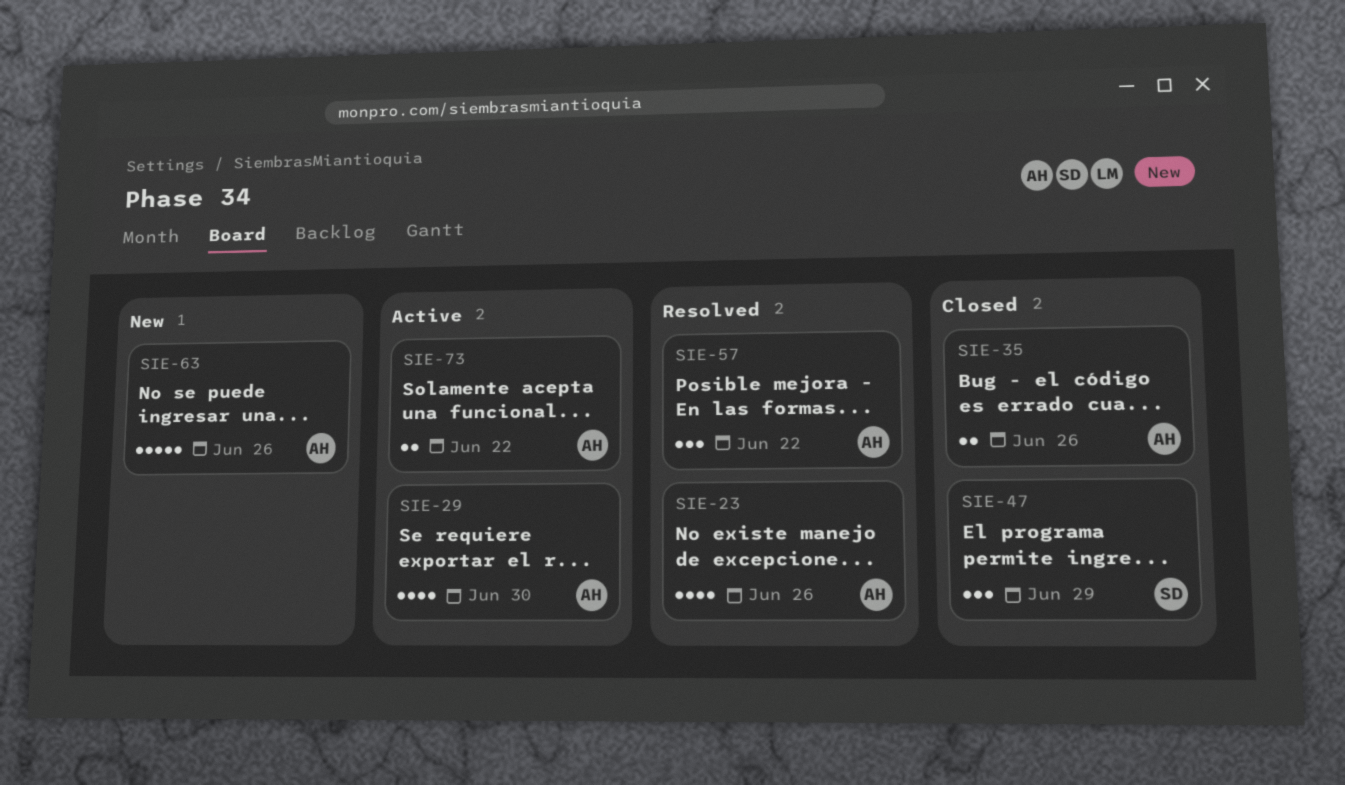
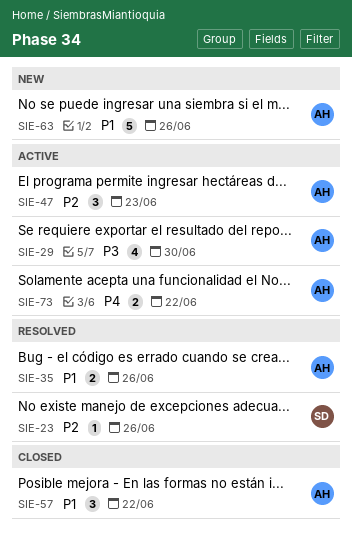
SIE-23, owner: AH -> SD
SIE-23, estimate: 4 -> 1
SIE-35, status: Closed -> Resolved
SIE-47, status: Closed -> Active
SIE-47, owner: SD -> AH
SIE-47, due: Jun 29 -> Jun 23
SIE-57, status: Resolved -> Closed

